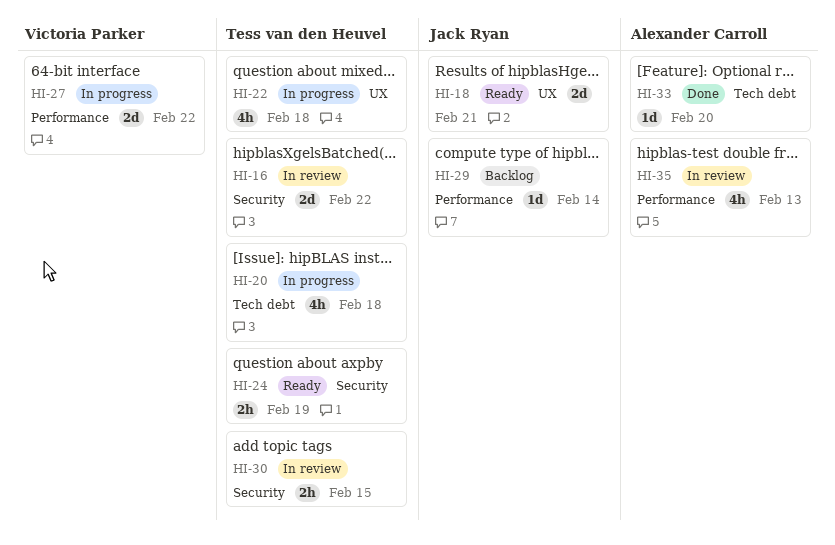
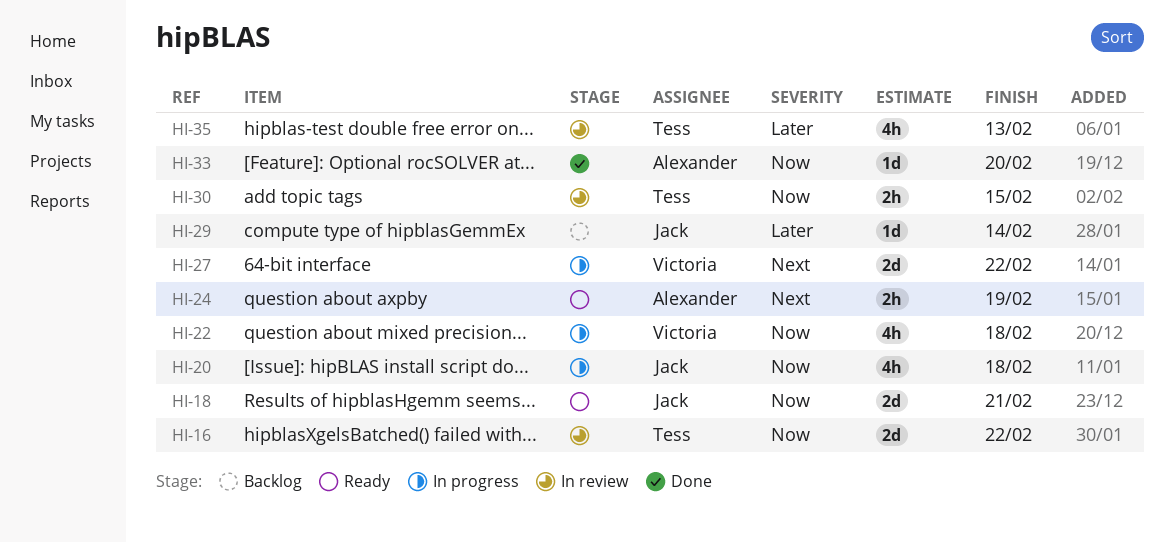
HI-20, owner: Tess van den Heuvel -> Jack Ryan
HI-22, owner: Tess van den Heuvel -> Victoria Parker
HI-24, owner: Tess van den Heuvel -> Alexander Carroll
HI-35, owner: Alexander Carroll -> Tess van den Heuvel

